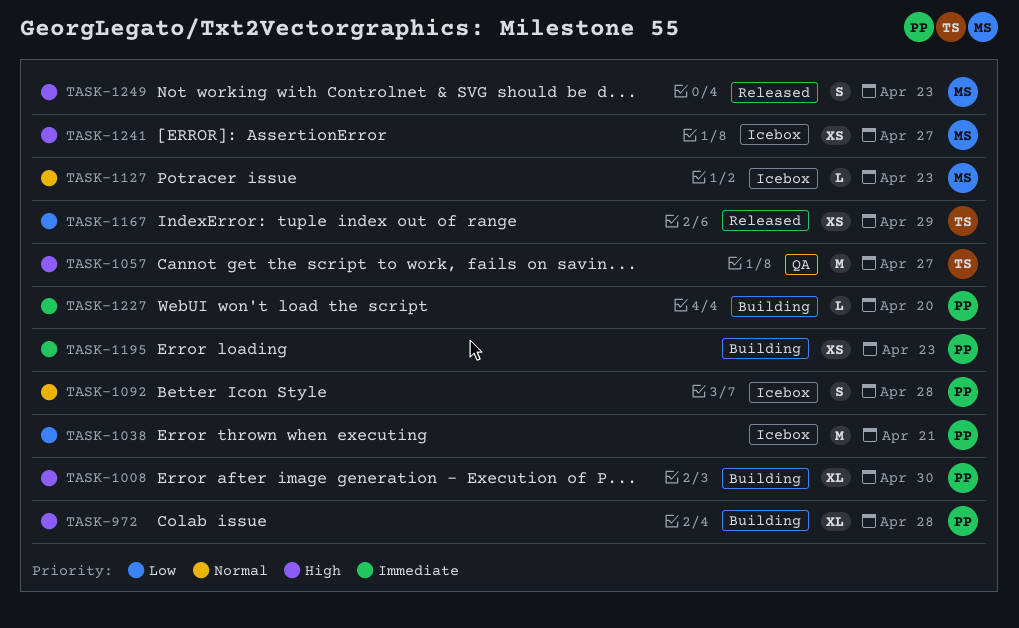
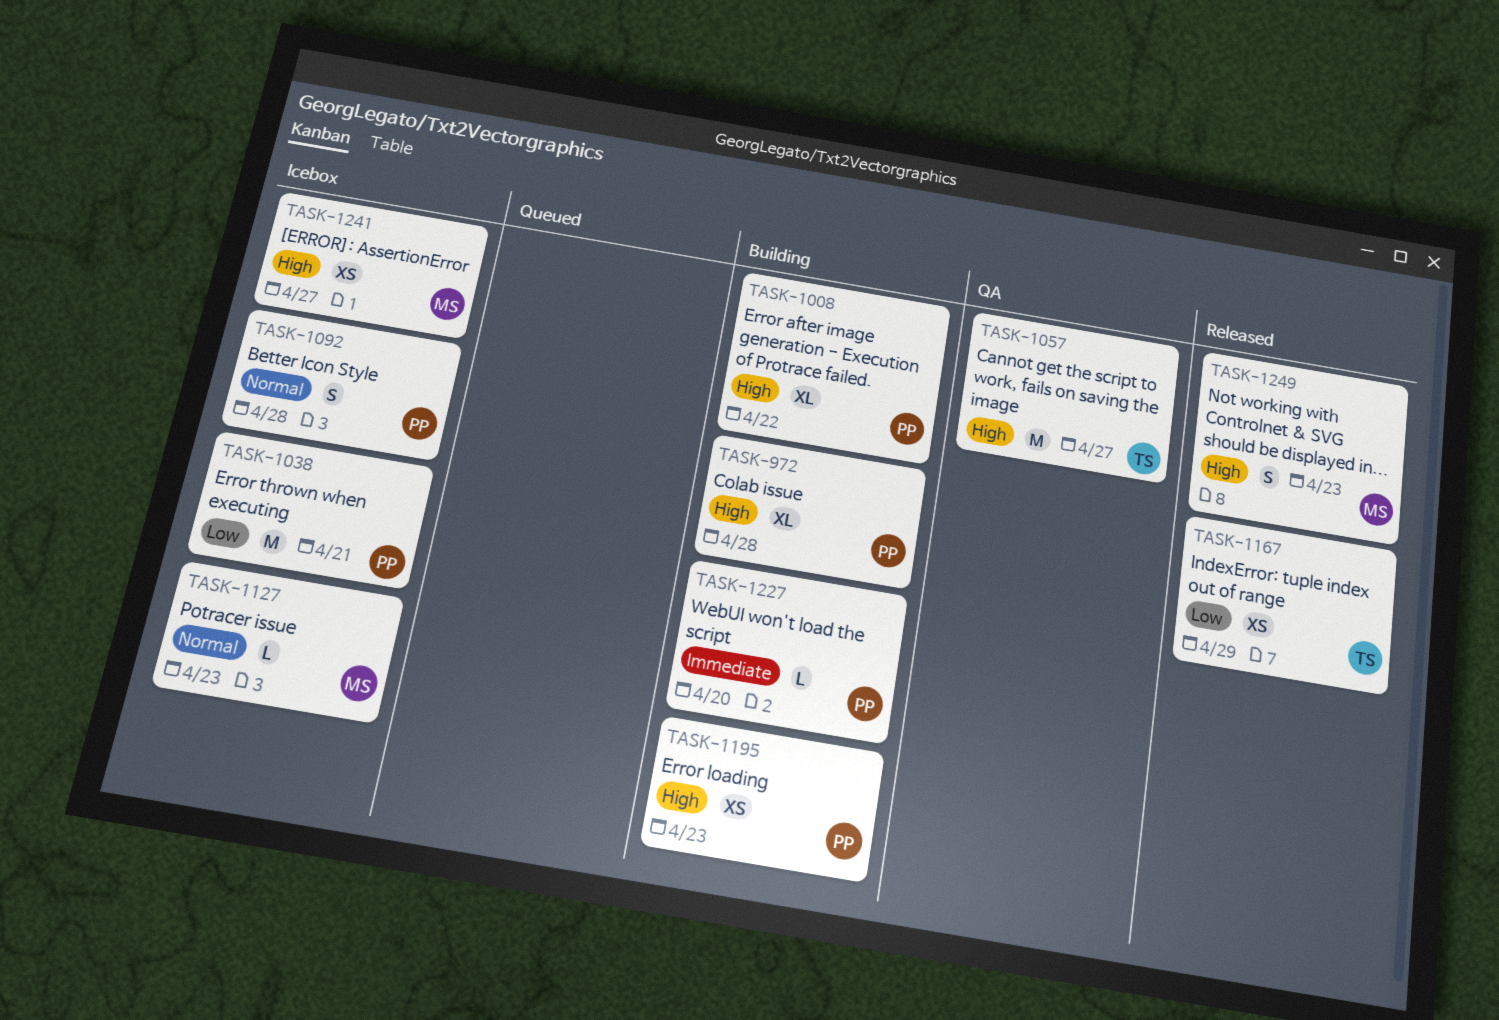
TASK-1008, due: Apr 30 -> Apr 22
TASK-1195, priority: Immediate -> High

